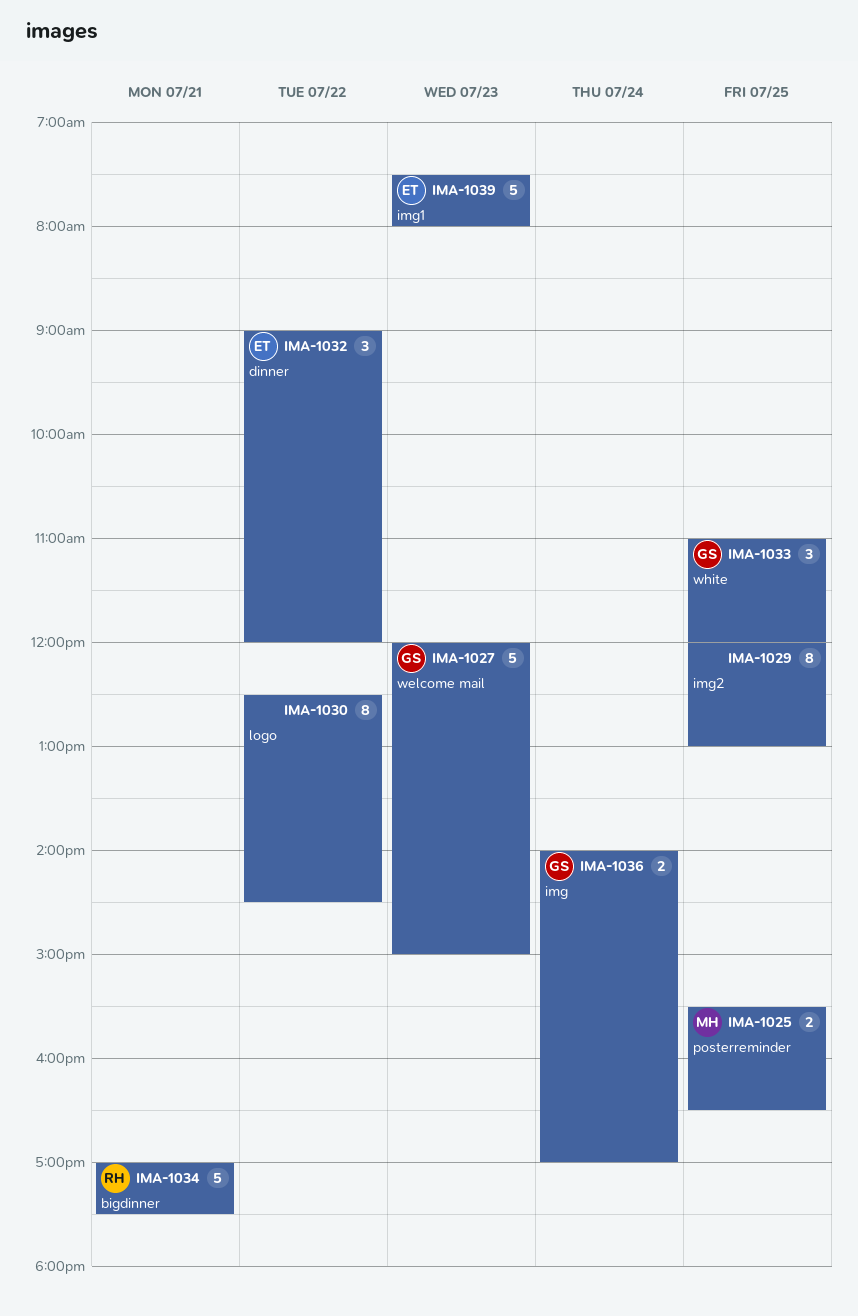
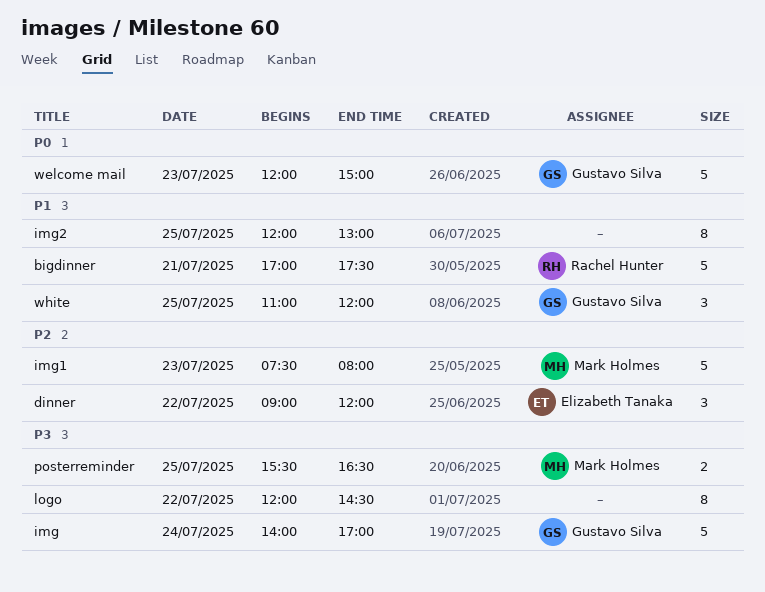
img, estimate: 2 -> 5
img1, owner: Elizabeth Tanaka -> Mark Holmes
logo, begins: 12:30 -> 12:00

